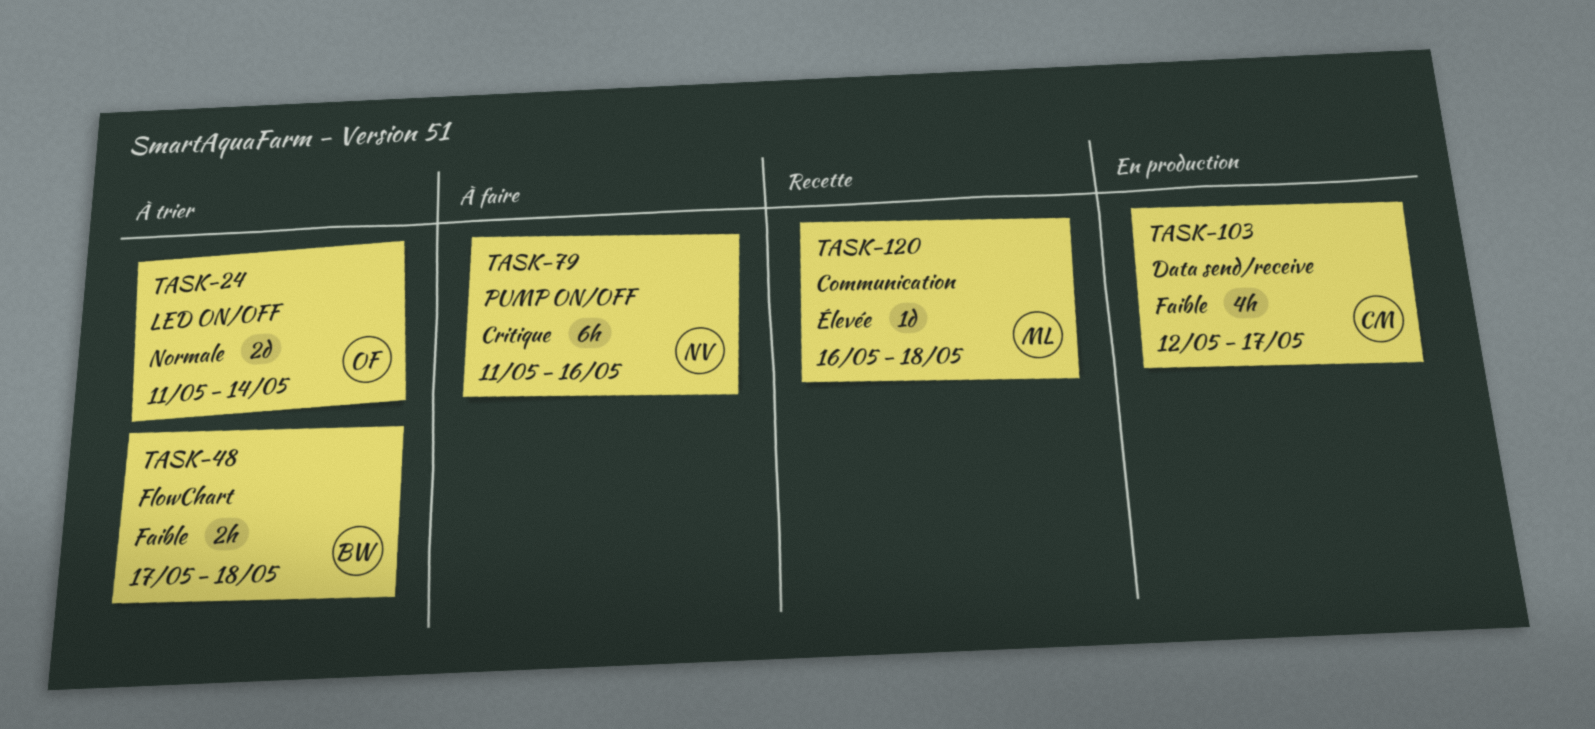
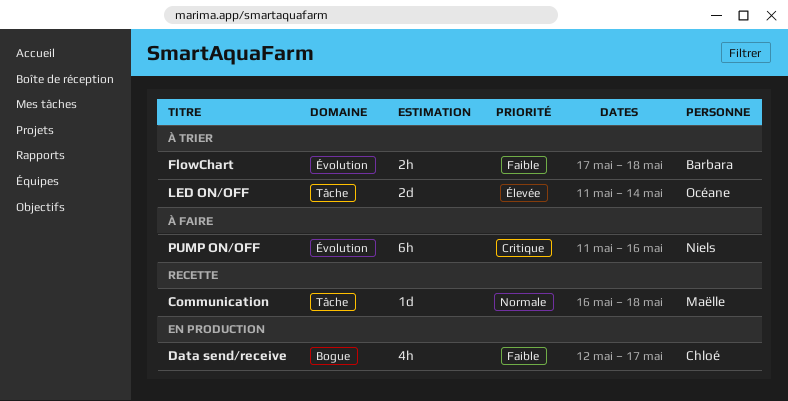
Communication, priority: Élevée -> Normale
LED ON/OFF, priority: Normale -> Élevée

